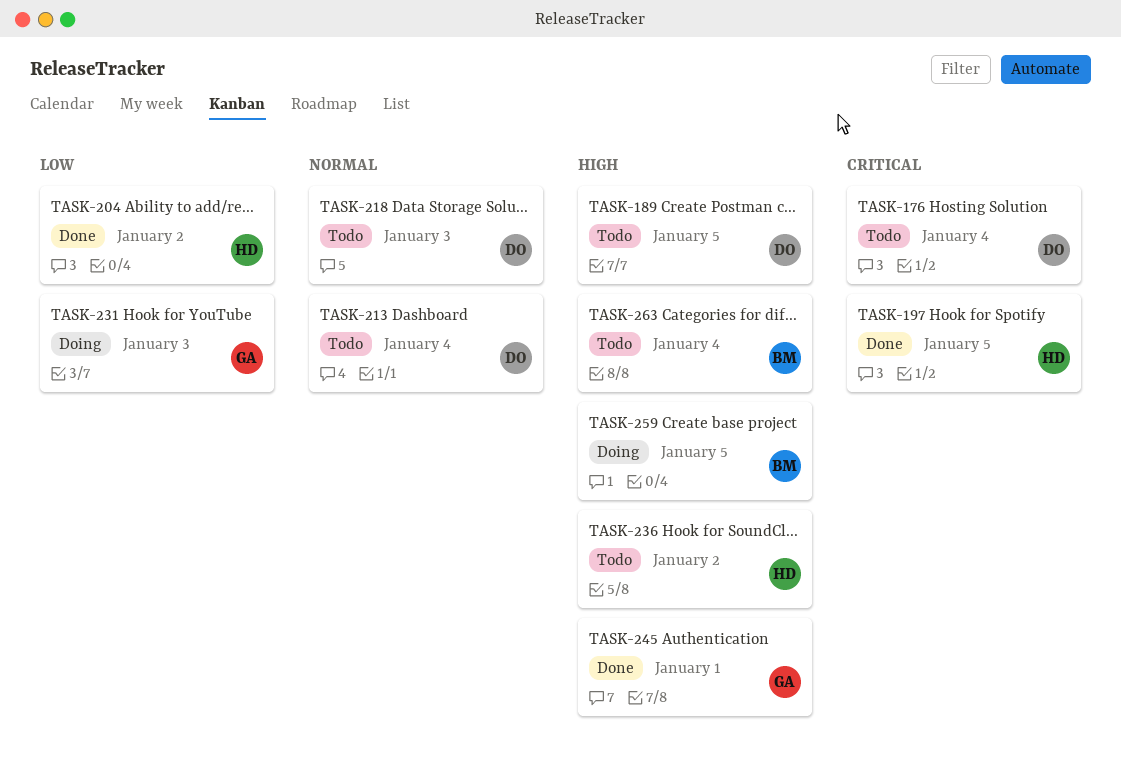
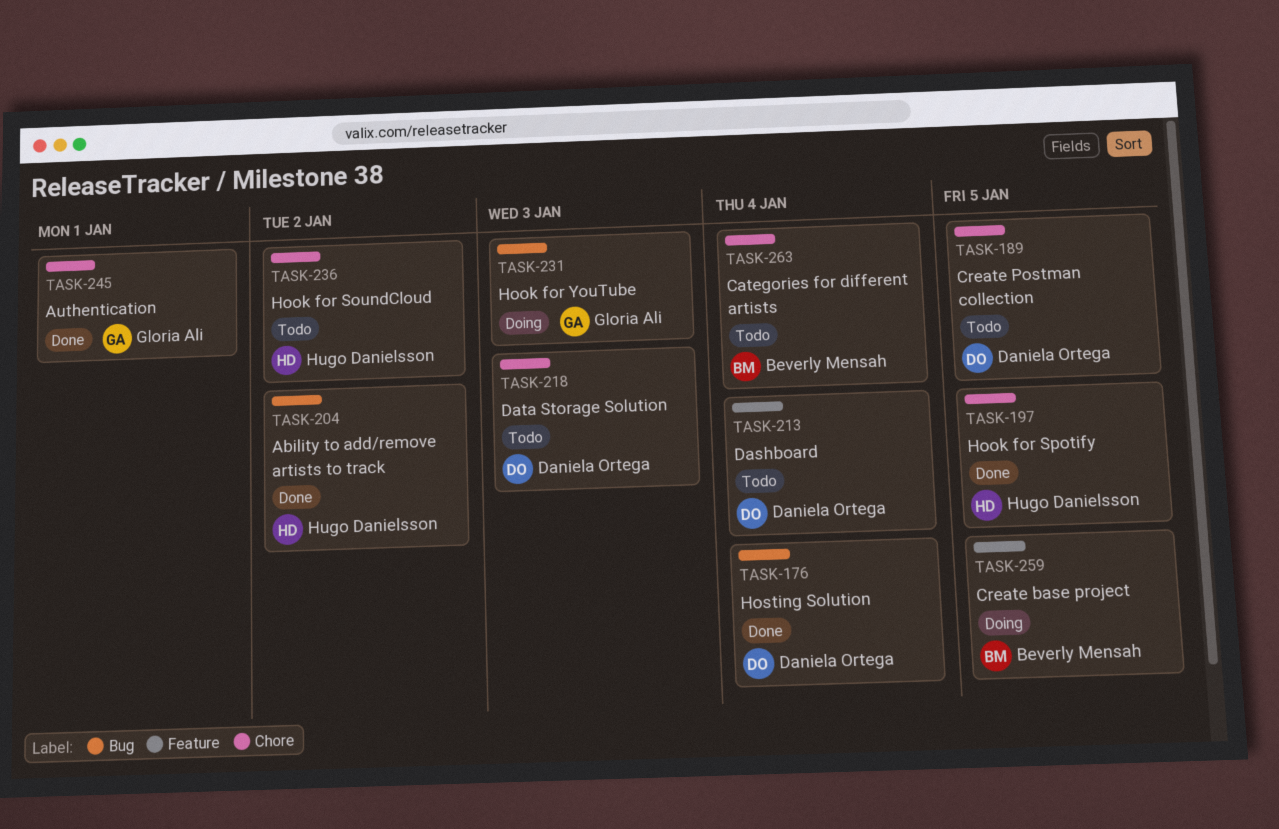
TASK-176, status: Todo -> Done

